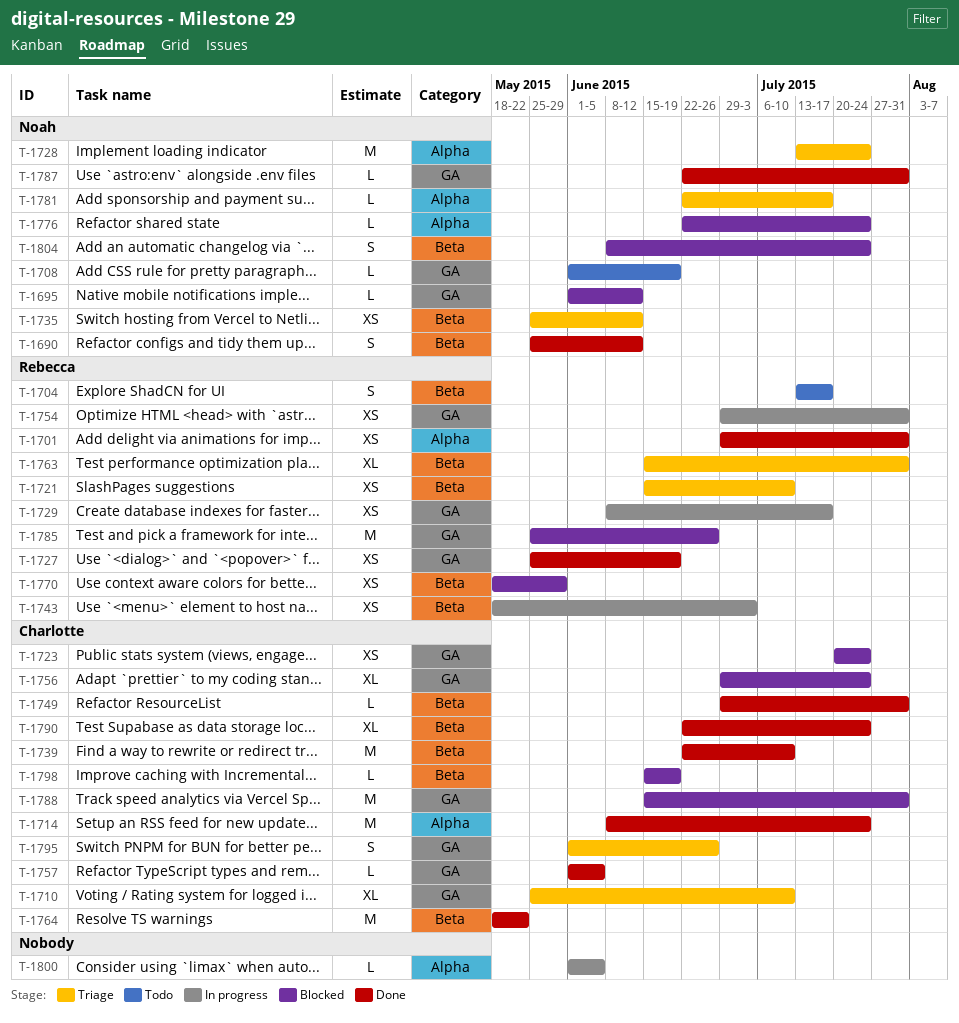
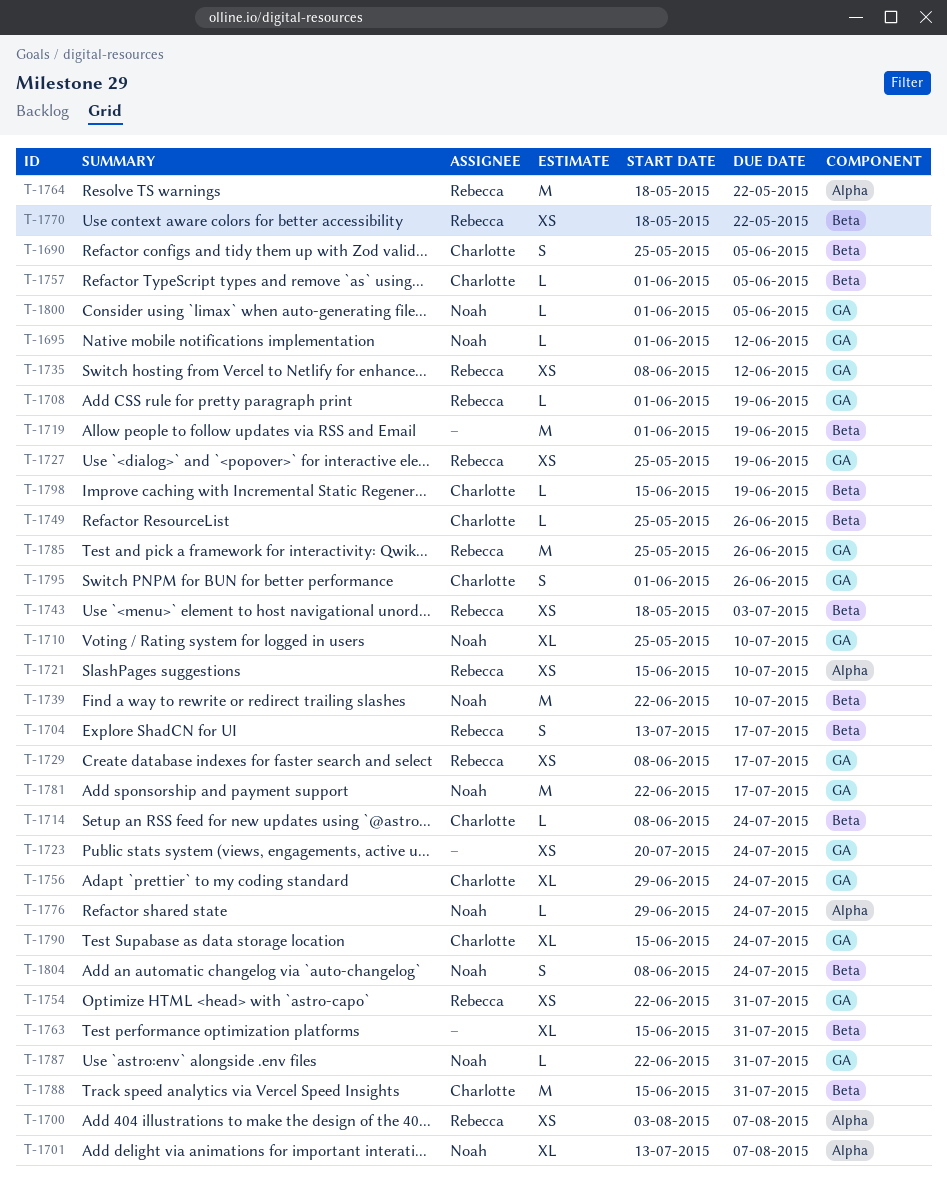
T-1690, owner: Noah -> Charlotte
T-1690, due: Jun 12 -> Jun 5
T-1700: none -> present
T-1701, owner: Rebecca -> Noah
T-1701, estimate: XS -> XL
T-1701, start: Jun 29 -> Jul 13
T-1701, due: Jul 31 -> Aug 7
T-1708, owner: Noah -> Rebecca
T-1710, owner: Charlotte -> Noah
T-1714, label: Alpha -> Beta
T-1714, estimate: M -> L
T-1719: none -> present
T-1721, label: Beta -> Alpha
T-1723, owner: Charlotte -> none
T-1728: present -> none
T-1735, owner: Noah -> Rebecca
T-1735, label: Beta -> GA
T-1735, start: May 25 -> Jun 8
T-1739, owner: Charlotte -> Noah
T-1749, start: Jun 29 -> May 25
T-1749, due: Jul 31 -> Jun 26
T-1754, start: Jun 29 -> Jun 22
T-1757, label: GA -> Beta
T-1763, owner: Rebecca -> none
T-1764, owner: Charlotte -> Rebecca
T-1764, label: Beta -> Alpha
T-1770, due: May 29 -> May 22
T-1776, start: Jun 22 -> Jun 29
T-1781, label: Alpha -> GA
T-1781, estimate: L -> M
T-1788, label: GA -> Beta
T-1790, label: Beta -> GA
T-1790, start: Jun 22 -> Jun 15
T-1800, owner: none -> Noah
T-1800, label: Alpha -> GA

